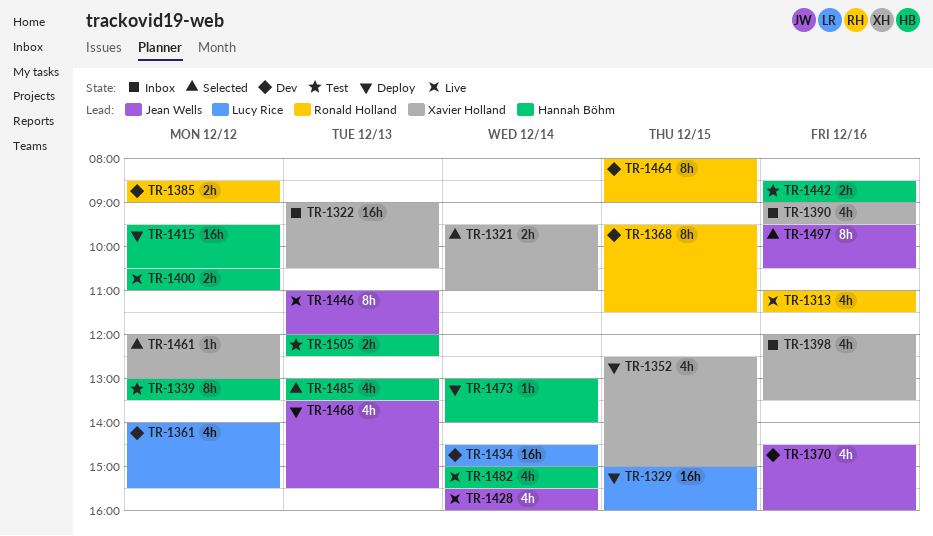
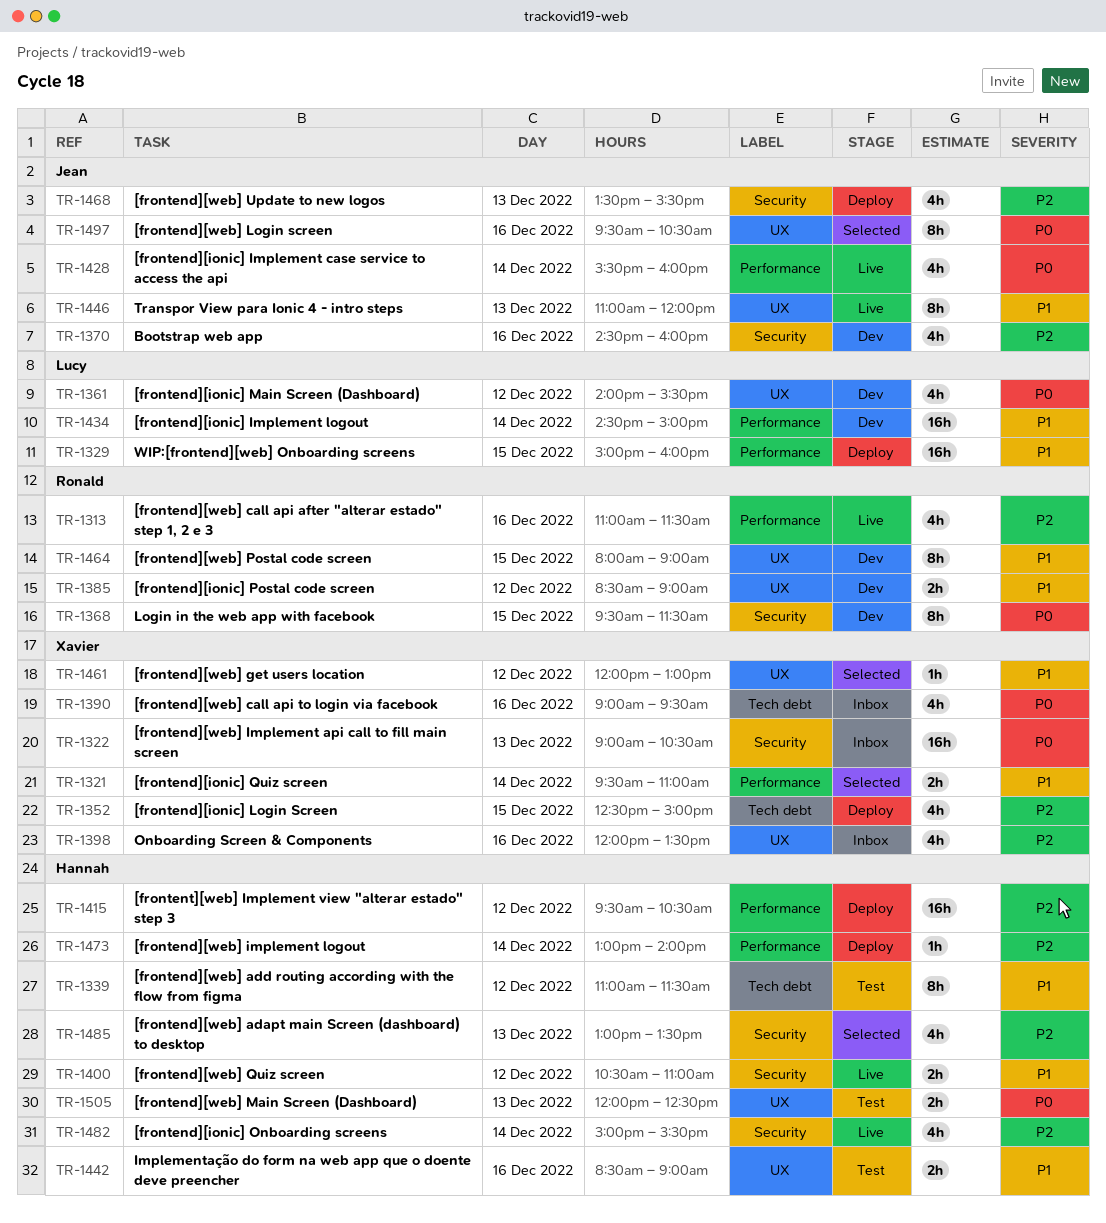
TR-1339, begins: 13:00 -> 11:00
TR-1339, ends: 13:30 -> 11:30

